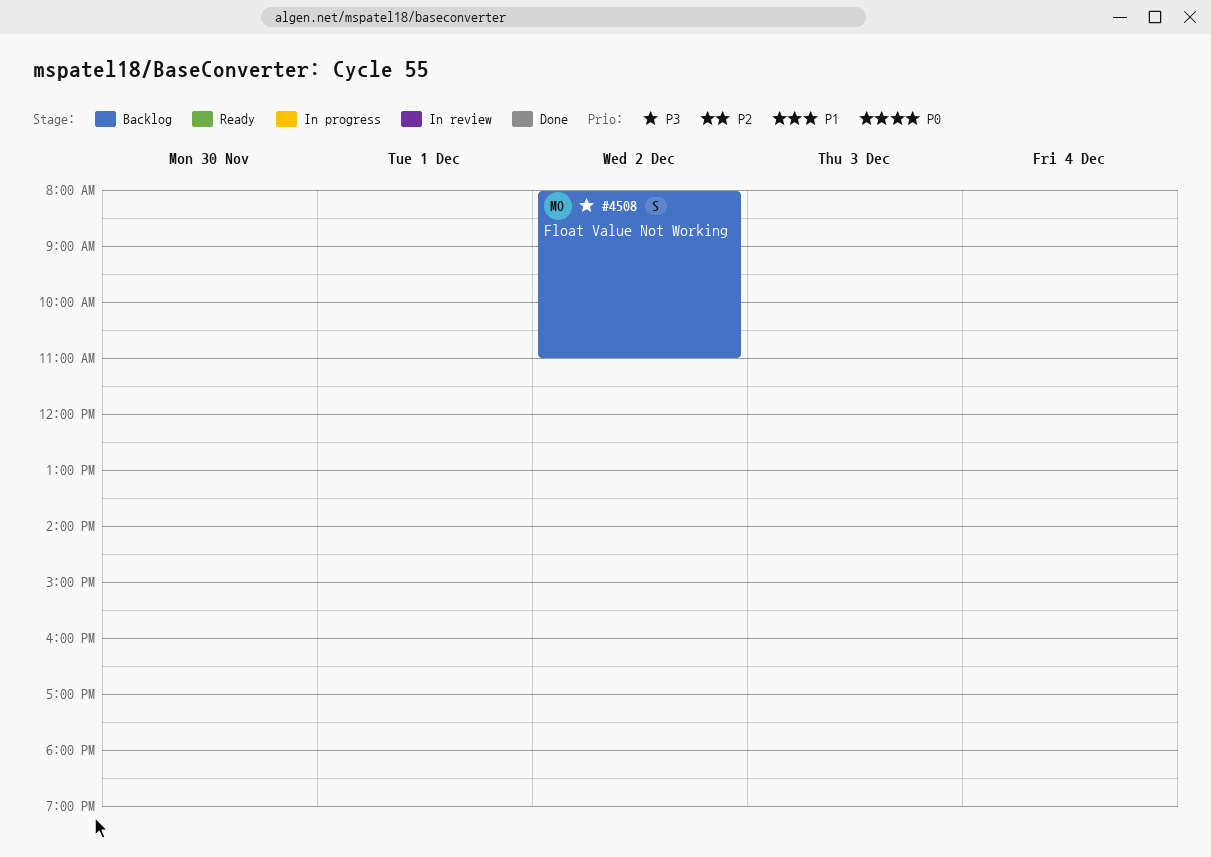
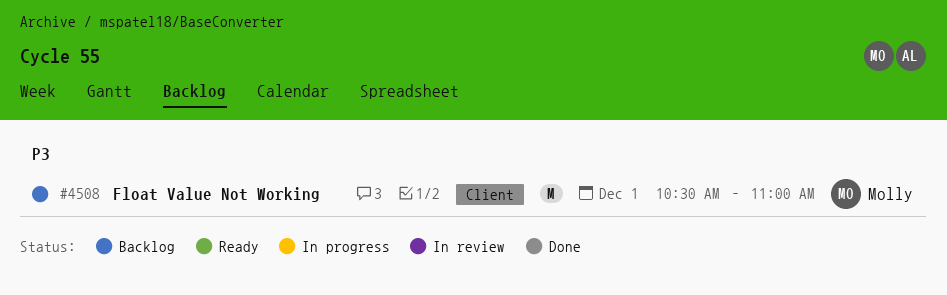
#4508, estimate: S -> M
#4508, day: Dec 2 -> Dec 1
#4508, begins: 08:00 -> 10:30

